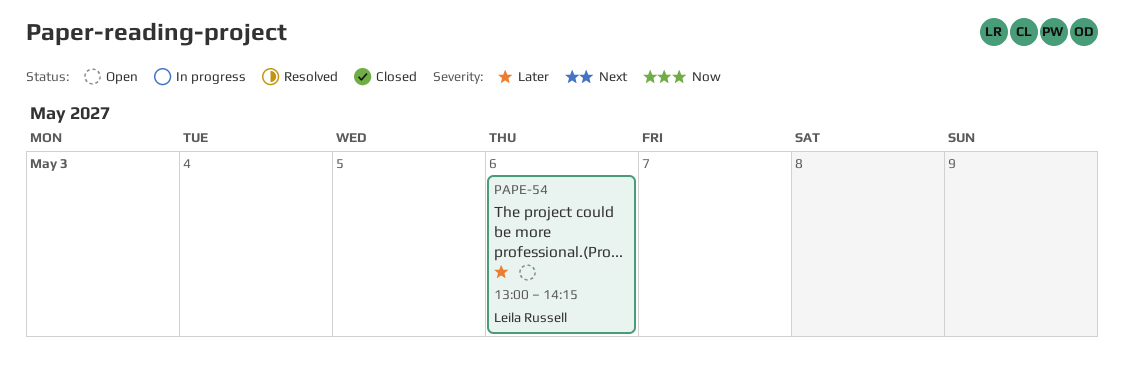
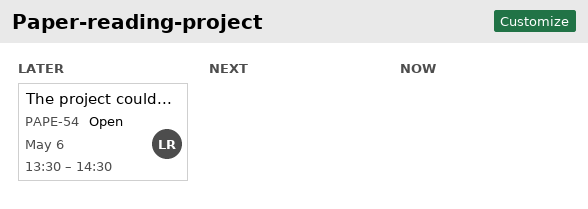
PAPE-54, begins: 13:00 -> 13:30
PAPE-54, ends: 14:15 -> 14:30

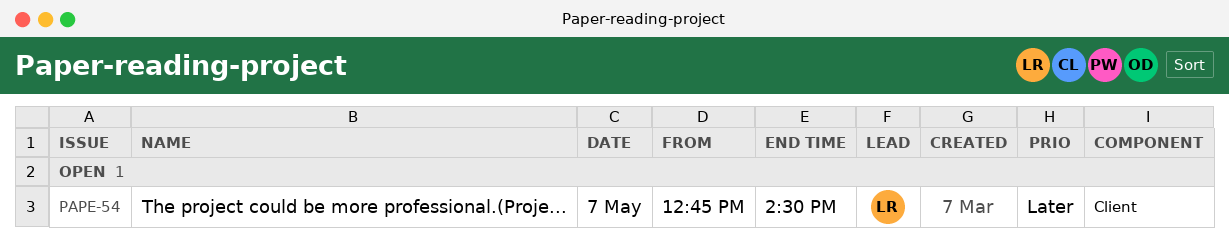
PAPE-54, day: May 6 -> May 7
PAPE-54, begins: 13:30 -> 12:45

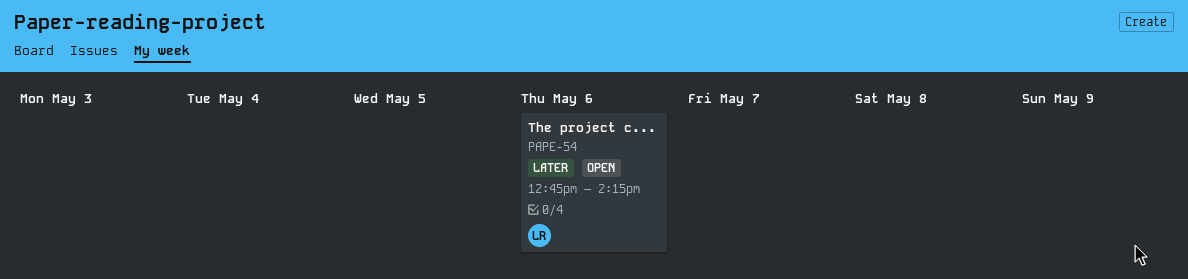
PAPE-54, day: May 7 -> May 6
PAPE-54, ends: 14:30 -> 14:15

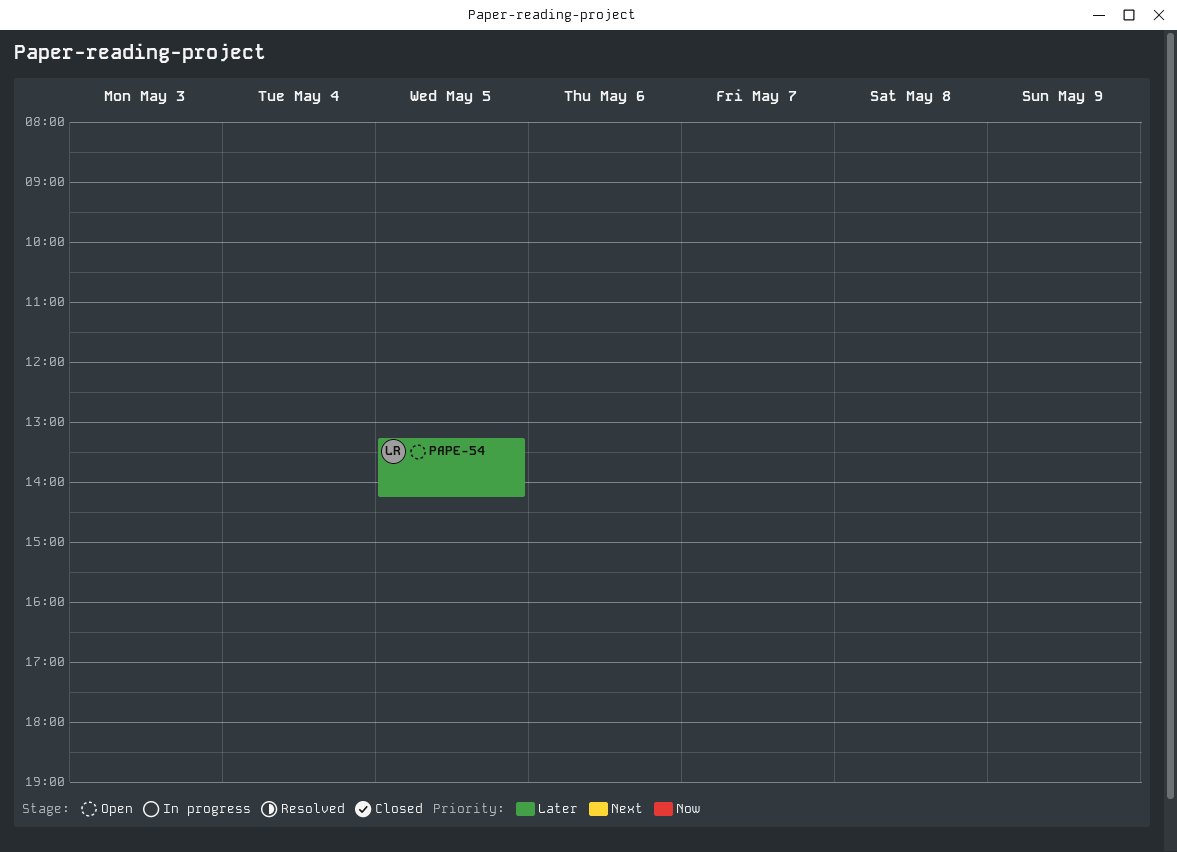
PAPE-54, day: May 6 -> May 5
PAPE-54, begins: 12:45 -> 13:15

